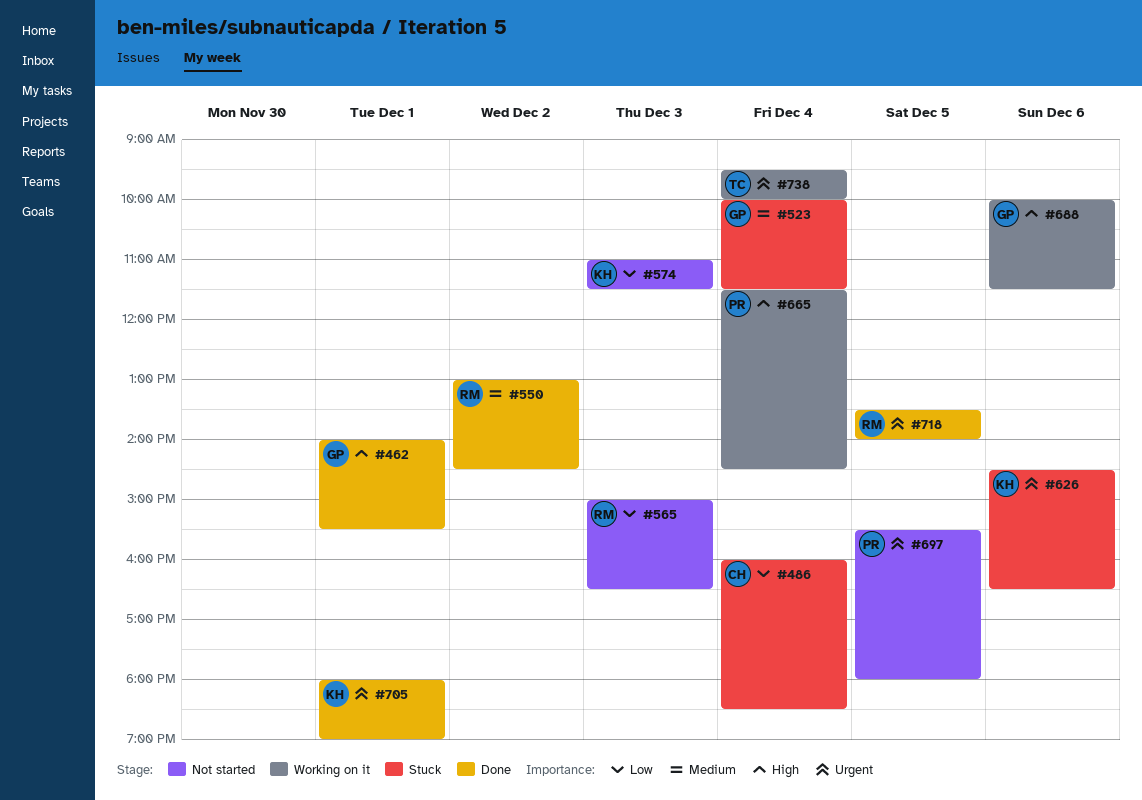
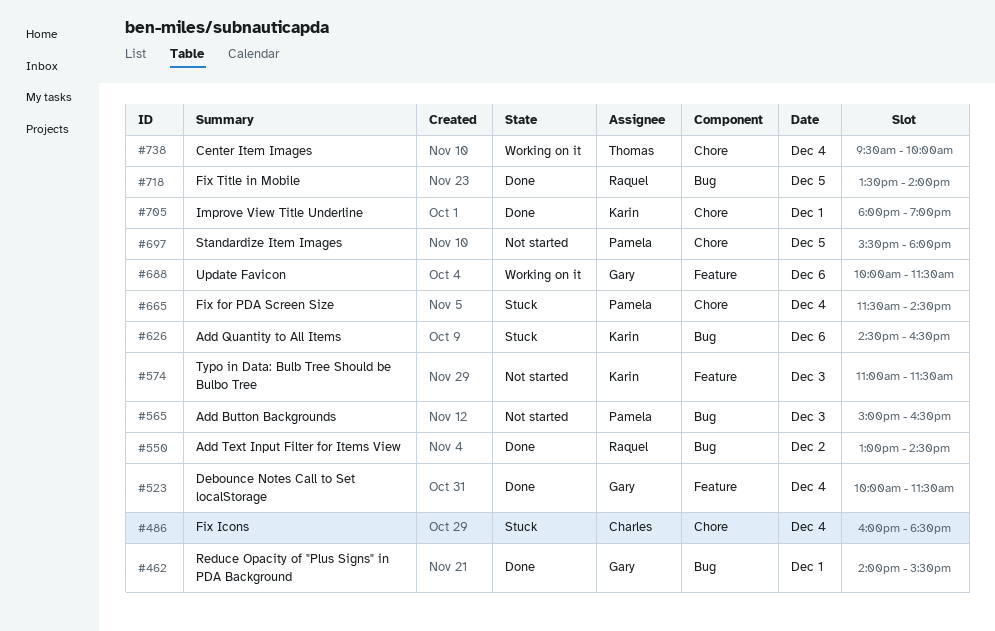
#523, status: Stuck -> Done
#565, owner: Raquel -> Pamela
#665, status: Working on it -> Stuck

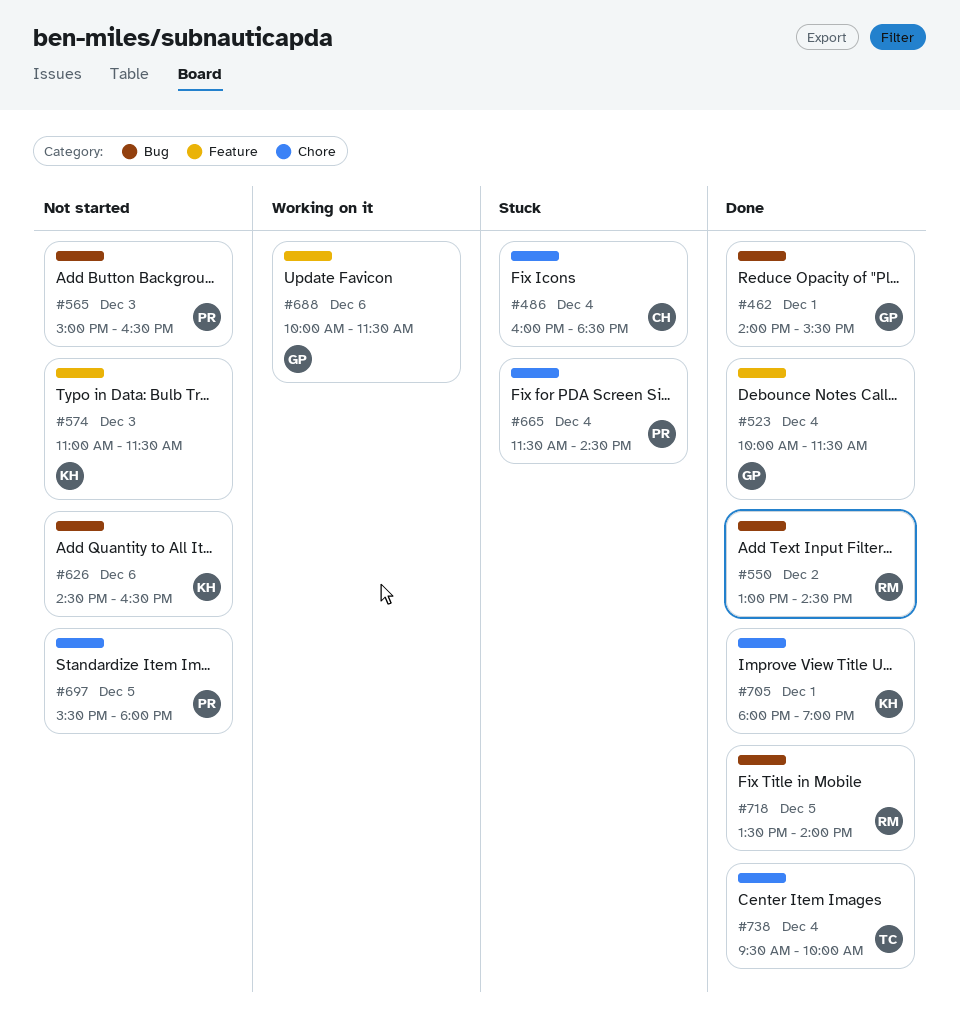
#626, status: Stuck -> Not started
#738, status: Working on it -> Done

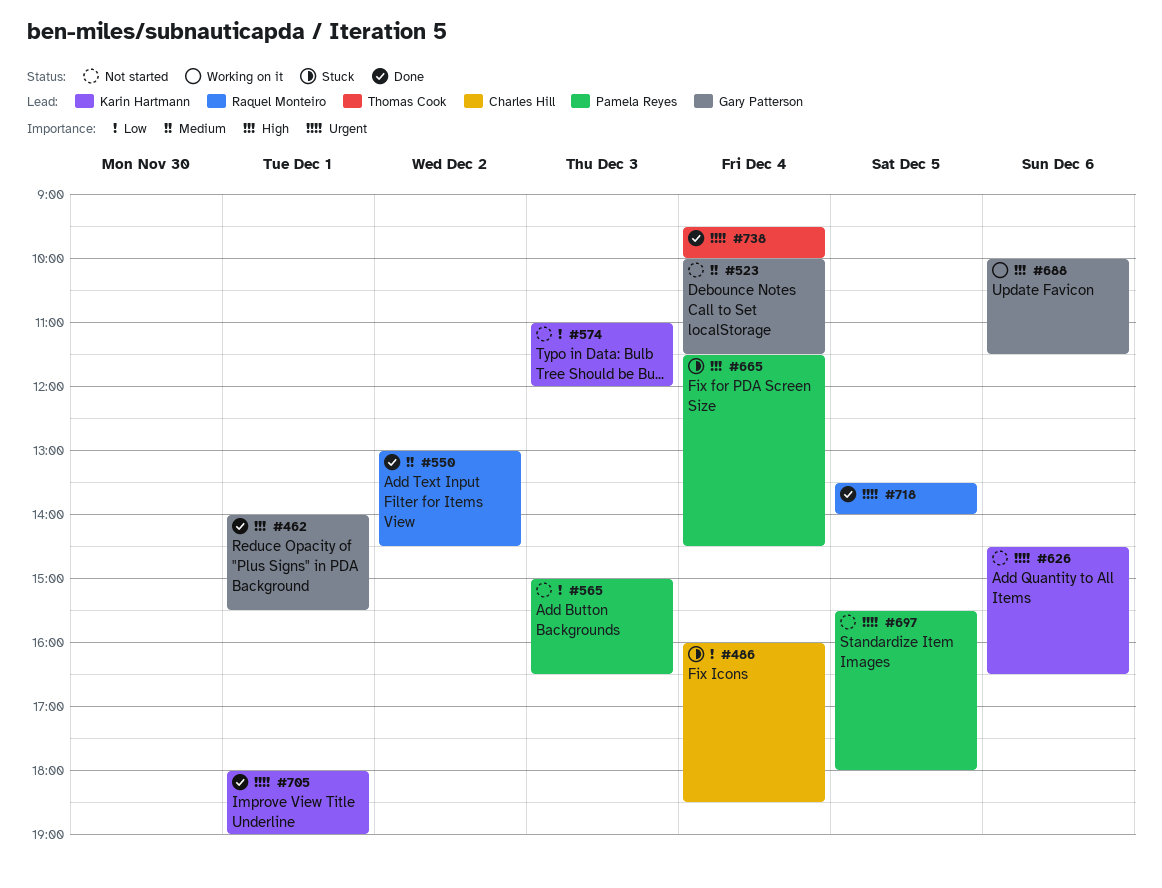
#523, status: Done -> Not started
#574, ends: 11:30 -> 12:00

